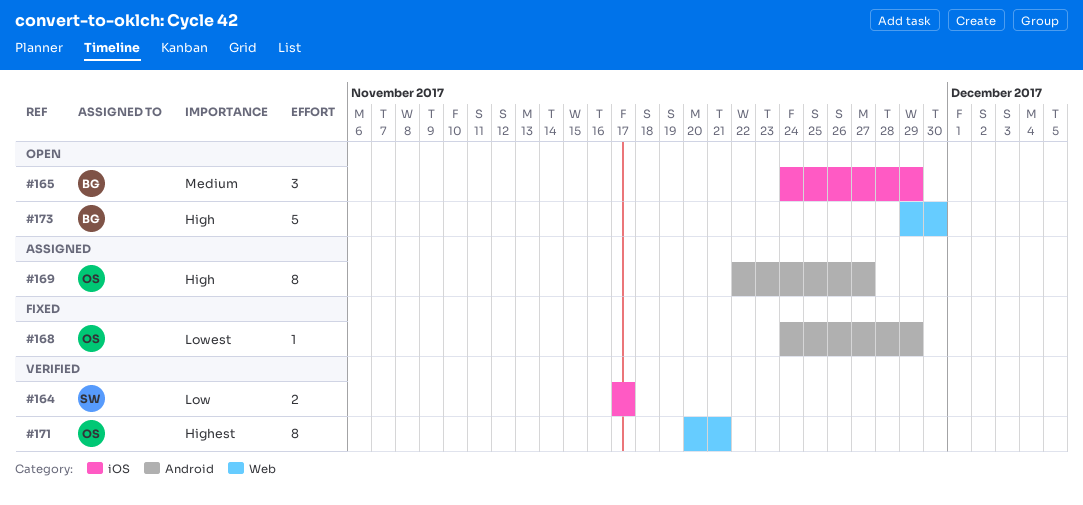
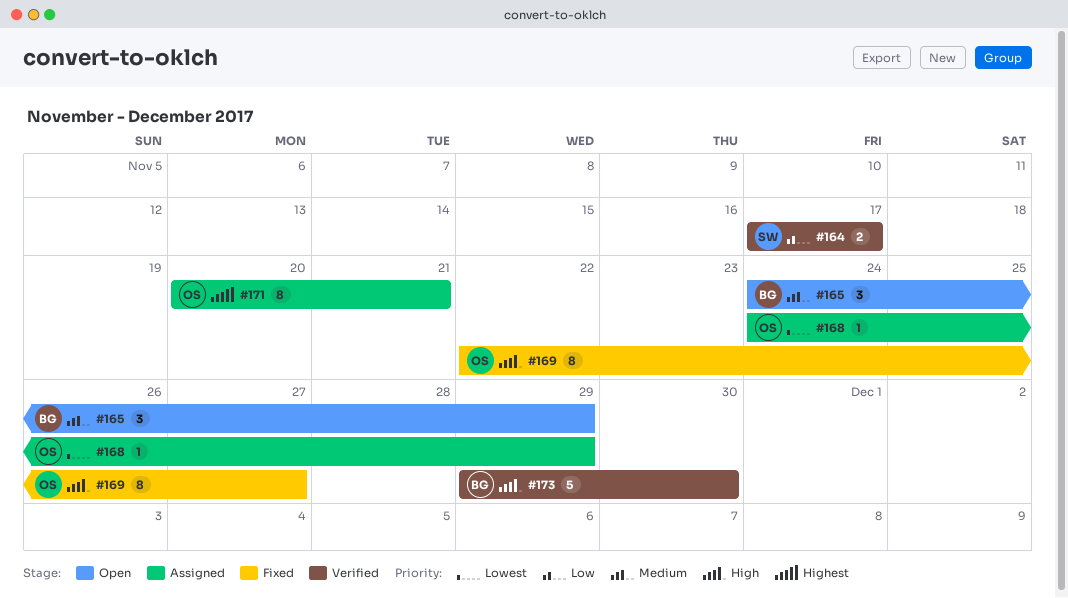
#168, status: Fixed -> Assigned
#169, status: Assigned -> Fixed
#171, status: Verified -> Assigned
#173, status: Open -> Verified

